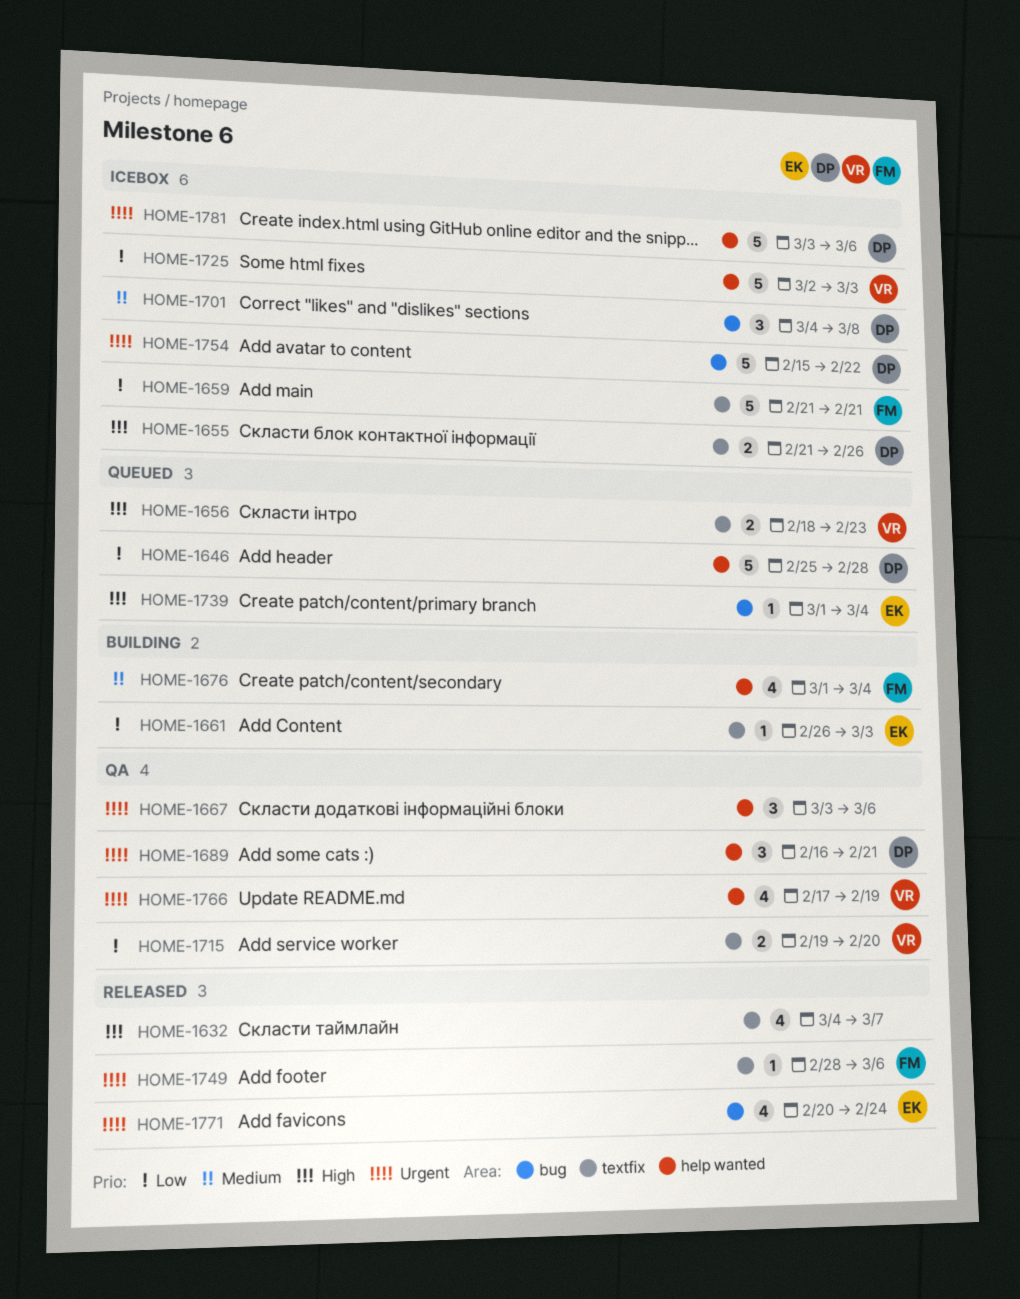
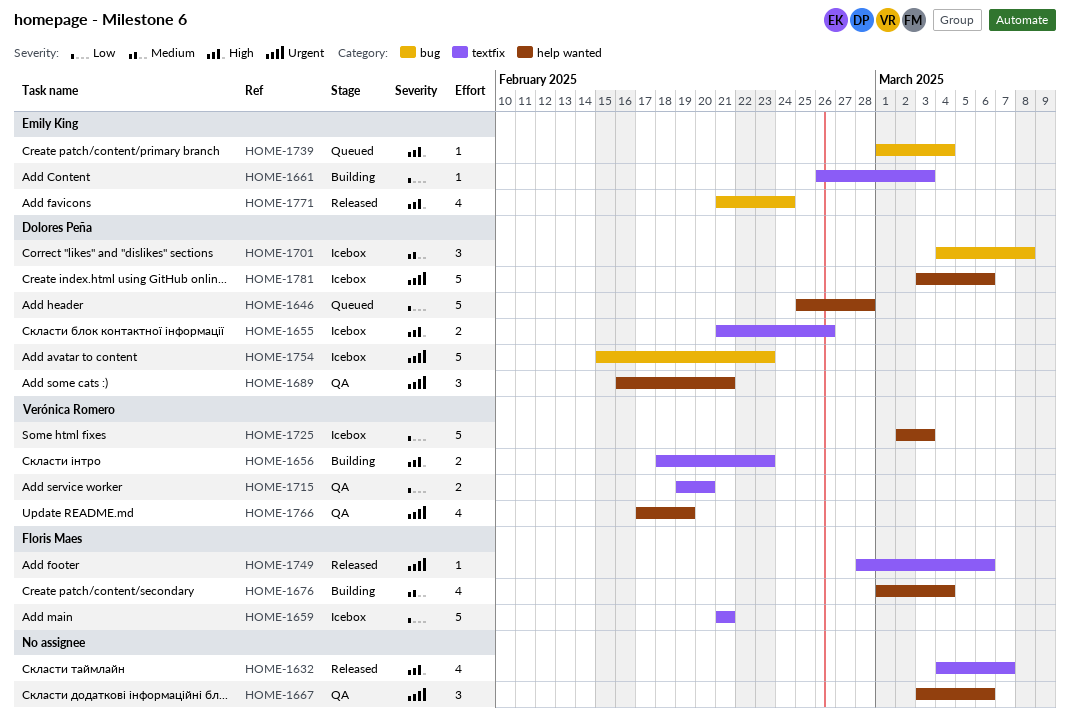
HOME-1656, status: Queued -> Building
HOME-1754, due: Feb 22 -> Feb 23
HOME-1771, priority: Urgent -> High
HOME-1771, start: Feb 20 -> Feb 21

